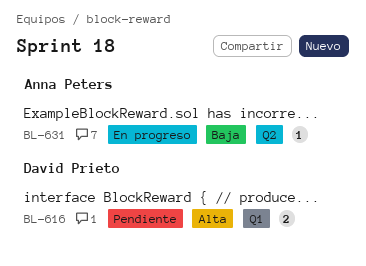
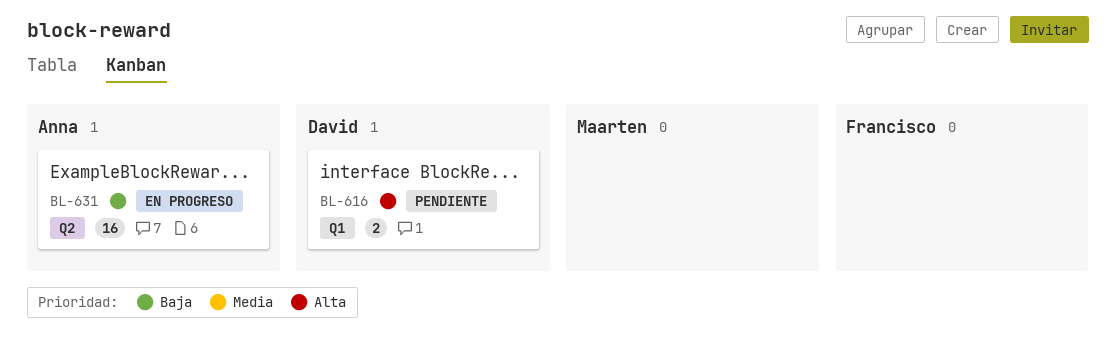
BL-631, estimate: 1 -> 16

